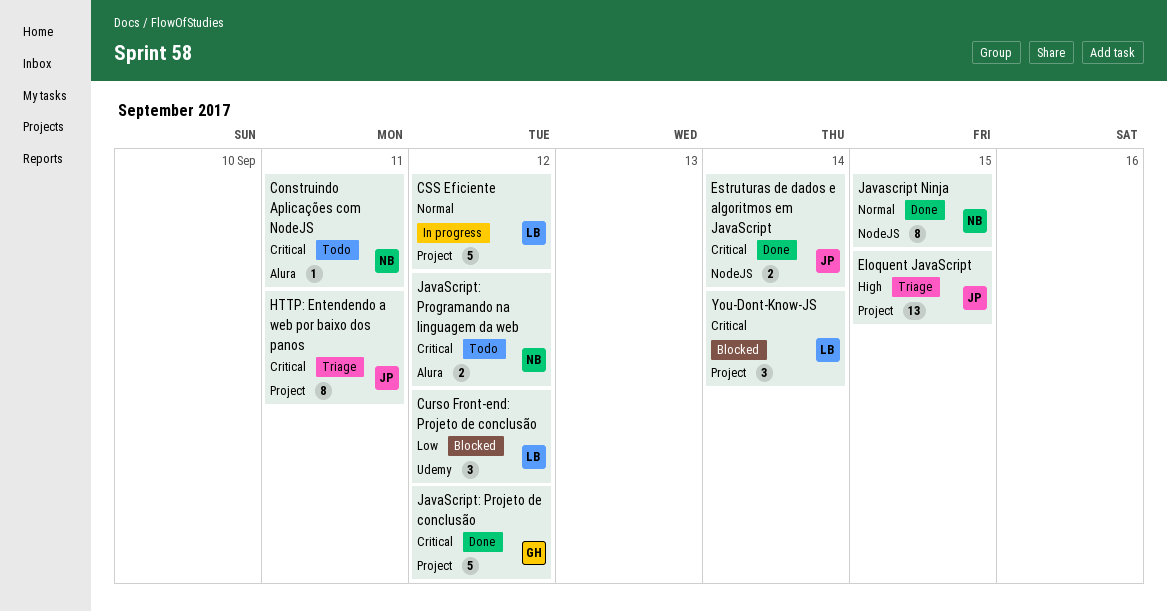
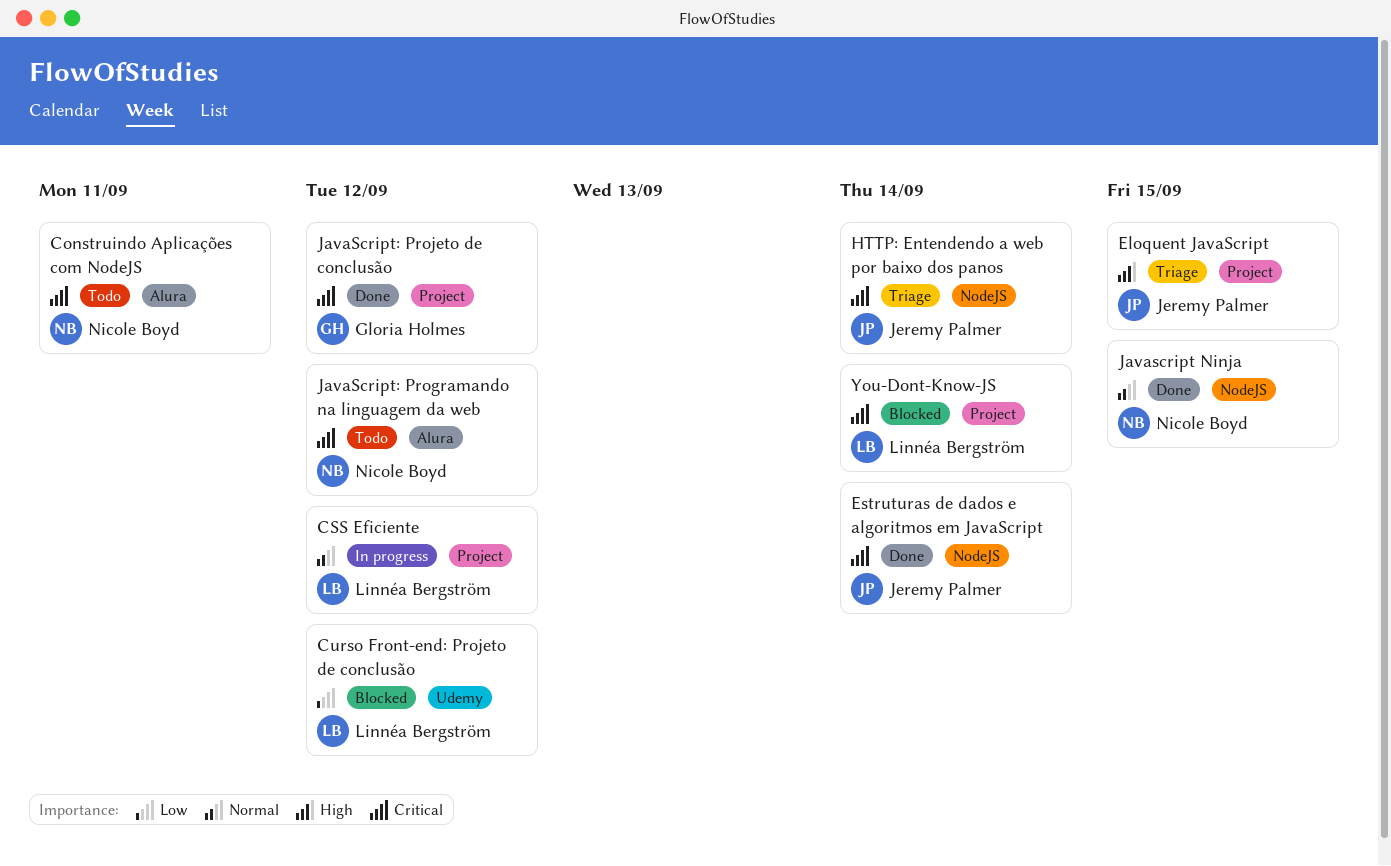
HTTP: Entendendo a web por baixo dos panos, label: Project -> NodeJS
HTTP: Entendendo a web por baixo dos panos, due: Sep 11 -> Sep 14

